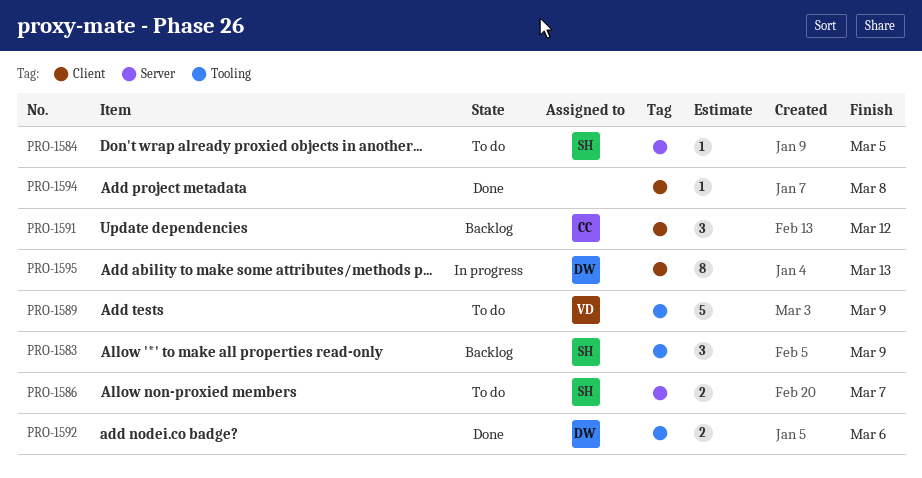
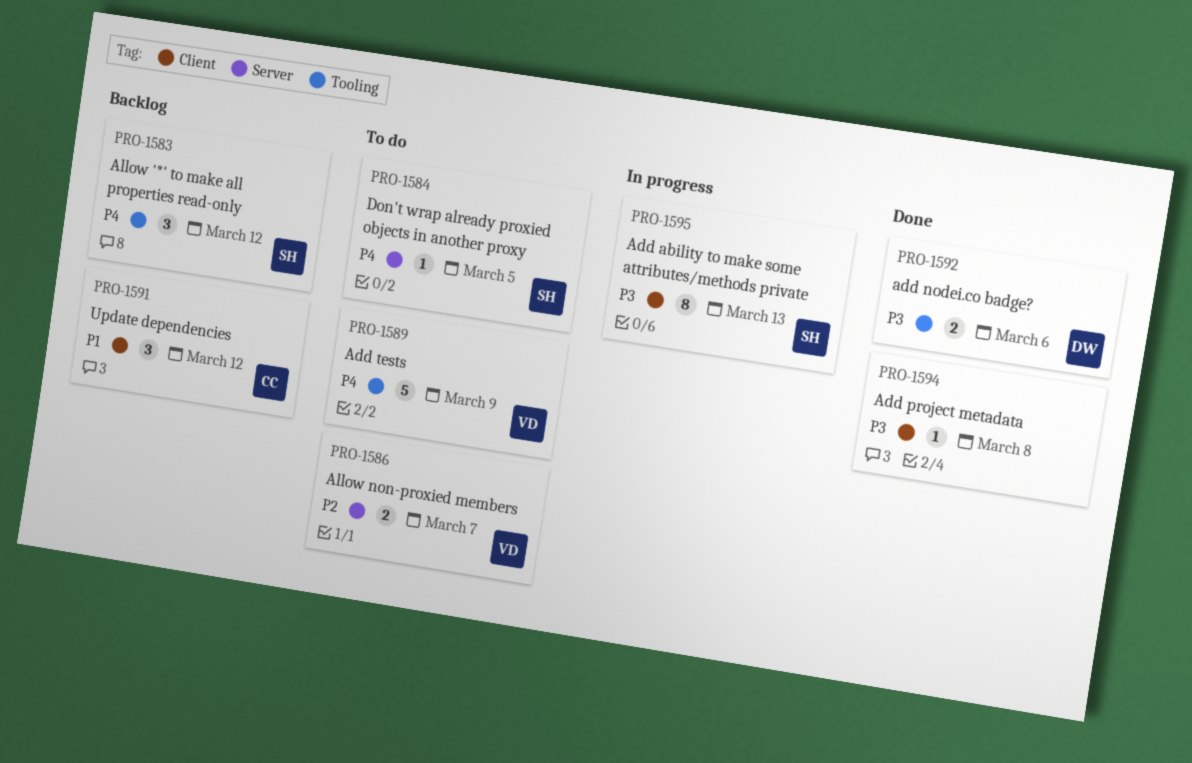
PRO-1583, due: Mar 9 -> Mar 12
PRO-1586, owner: SH -> VD
PRO-1595, owner: DW -> SH

